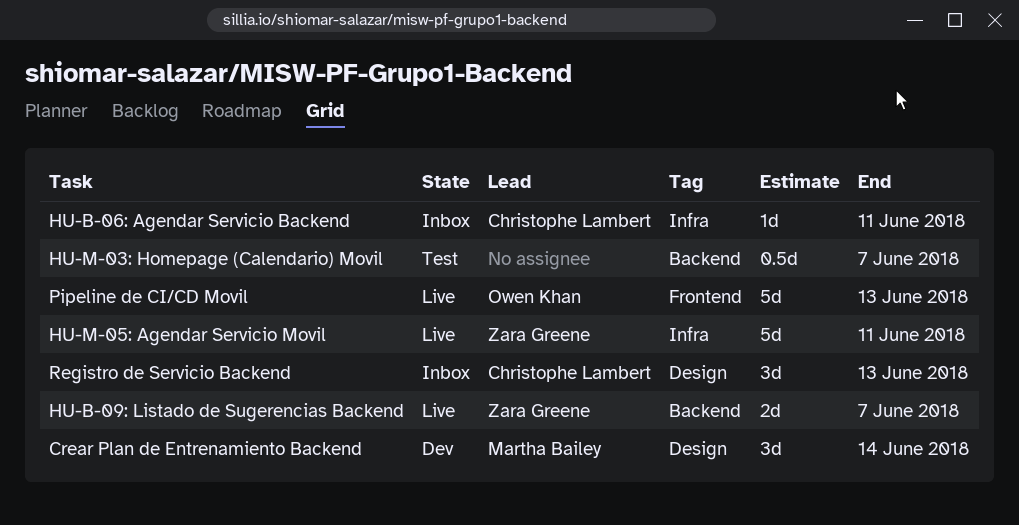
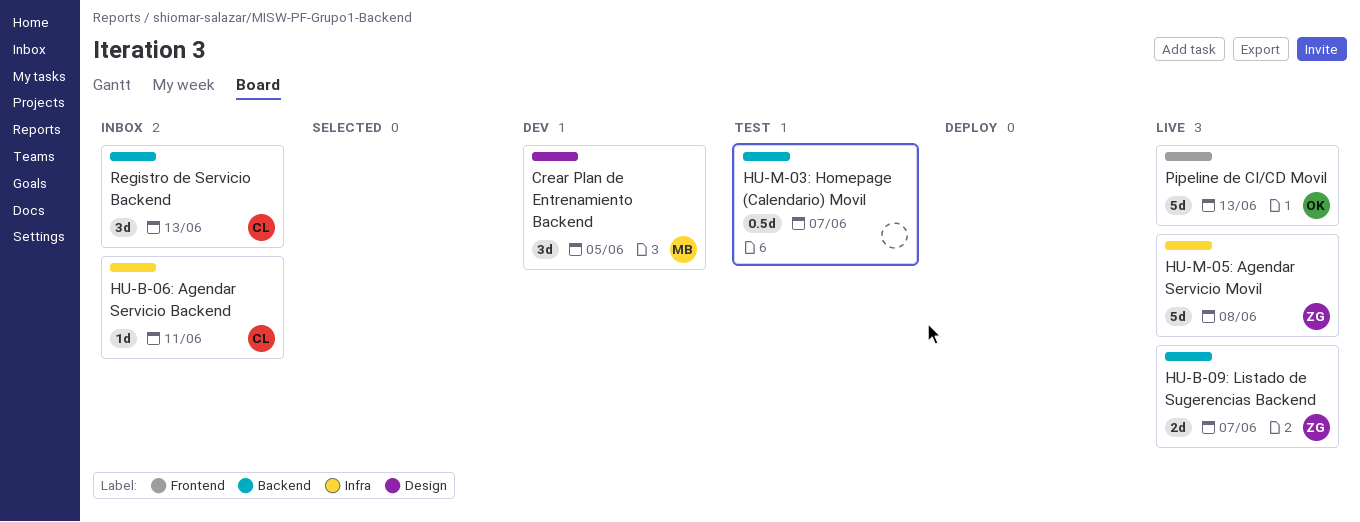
Crear Plan de Entrenamiento Backend, due: Jun 14 -> Jun 5
HU-M-05: Agendar Servicio Movil, due: Jun 11 -> Jun 8
Registro de Servicio Backend, label: Design -> Backend

